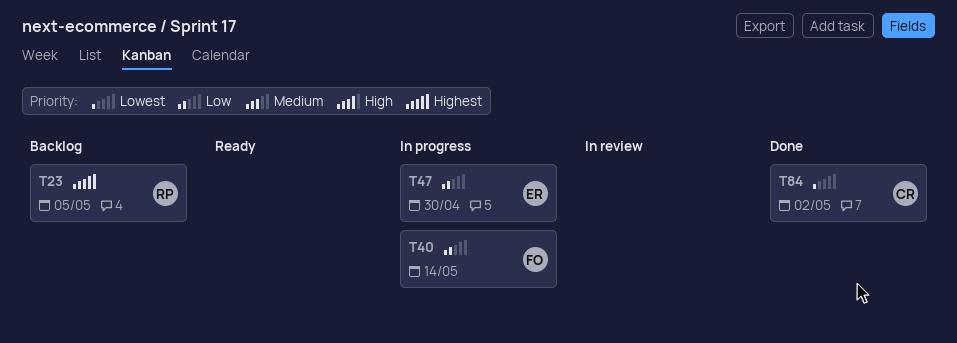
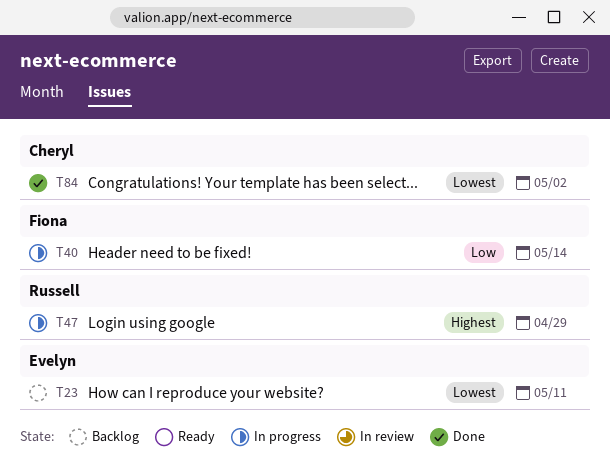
T23, owner: Russell -> Evelyn
T23, priority: Highest -> Lowest
T23, due: May 5 -> May 11
T47, owner: Evelyn -> Russell
T47, priority: Low -> Highest
T47, due: Apr 30 -> Apr 29

